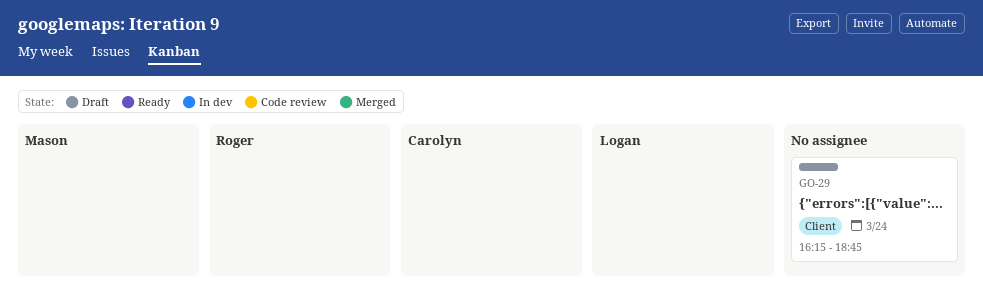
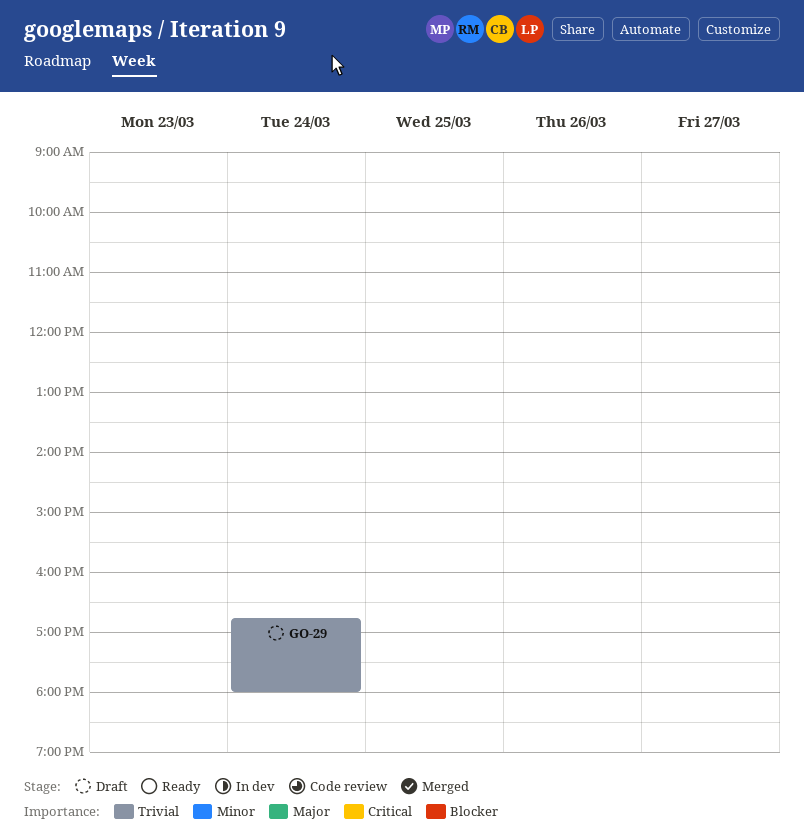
GO-29, begins: 16:15 -> 16:45
GO-29, ends: 18:45 -> 18:00

